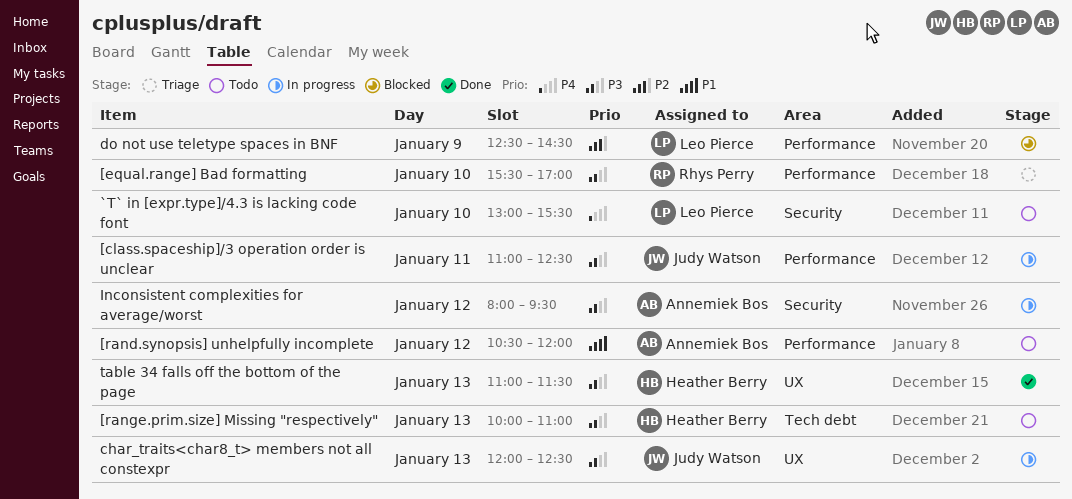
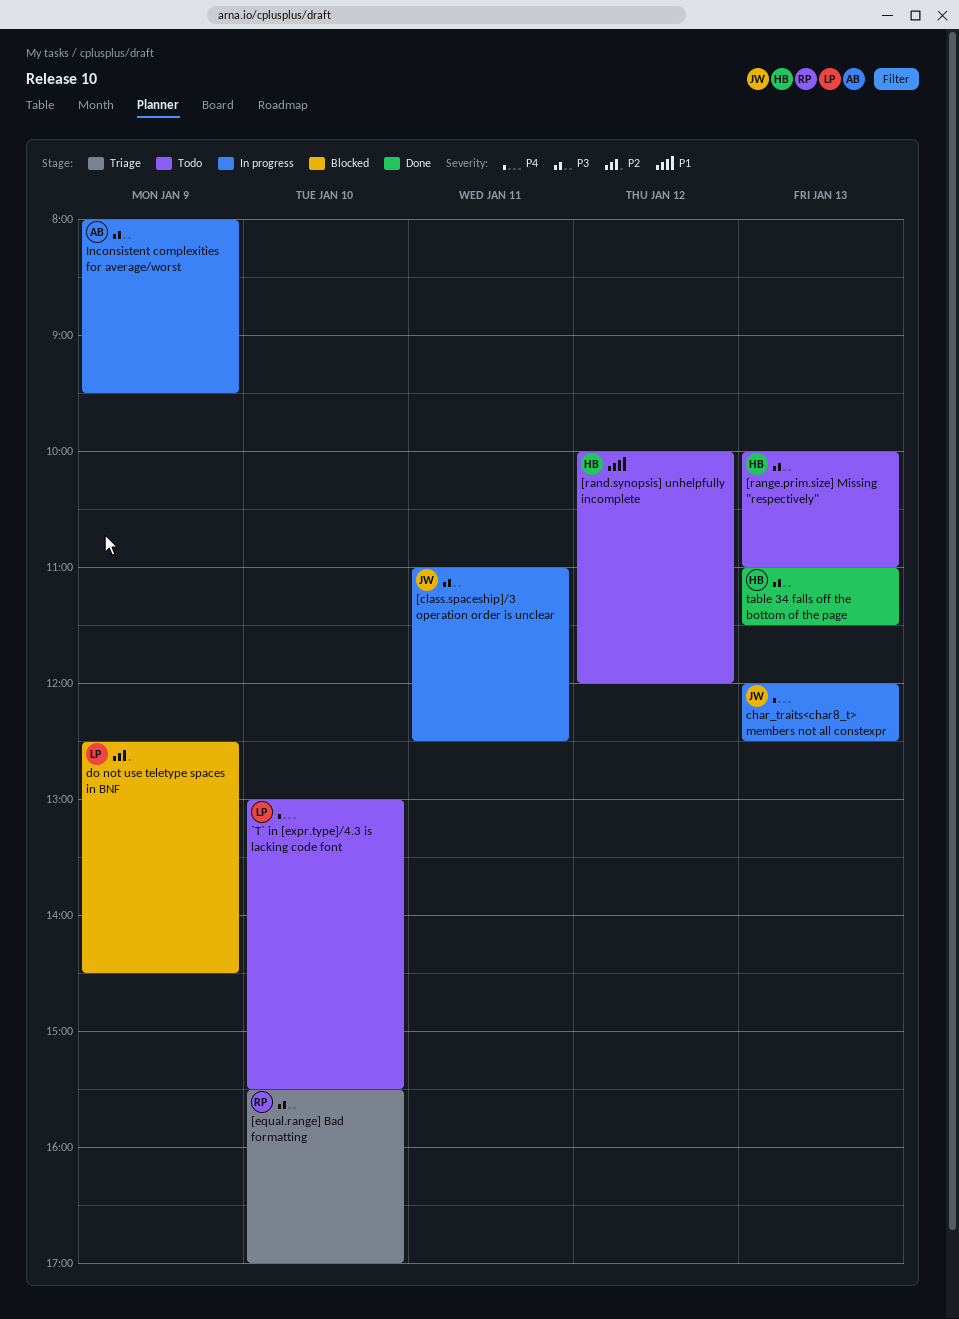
[rand.synopsis] unhelpfully incomplete, owner: Annemiek Bos -> Heather Berry
[rand.synopsis] unhelpfully incomplete, begins: 10:30 -> 10:00
char_traits<char8_t> members not all constexpr, priority: P3 -> P4
Inconsistent complexities for average/worst, day: Jan 12 -> Jan 9

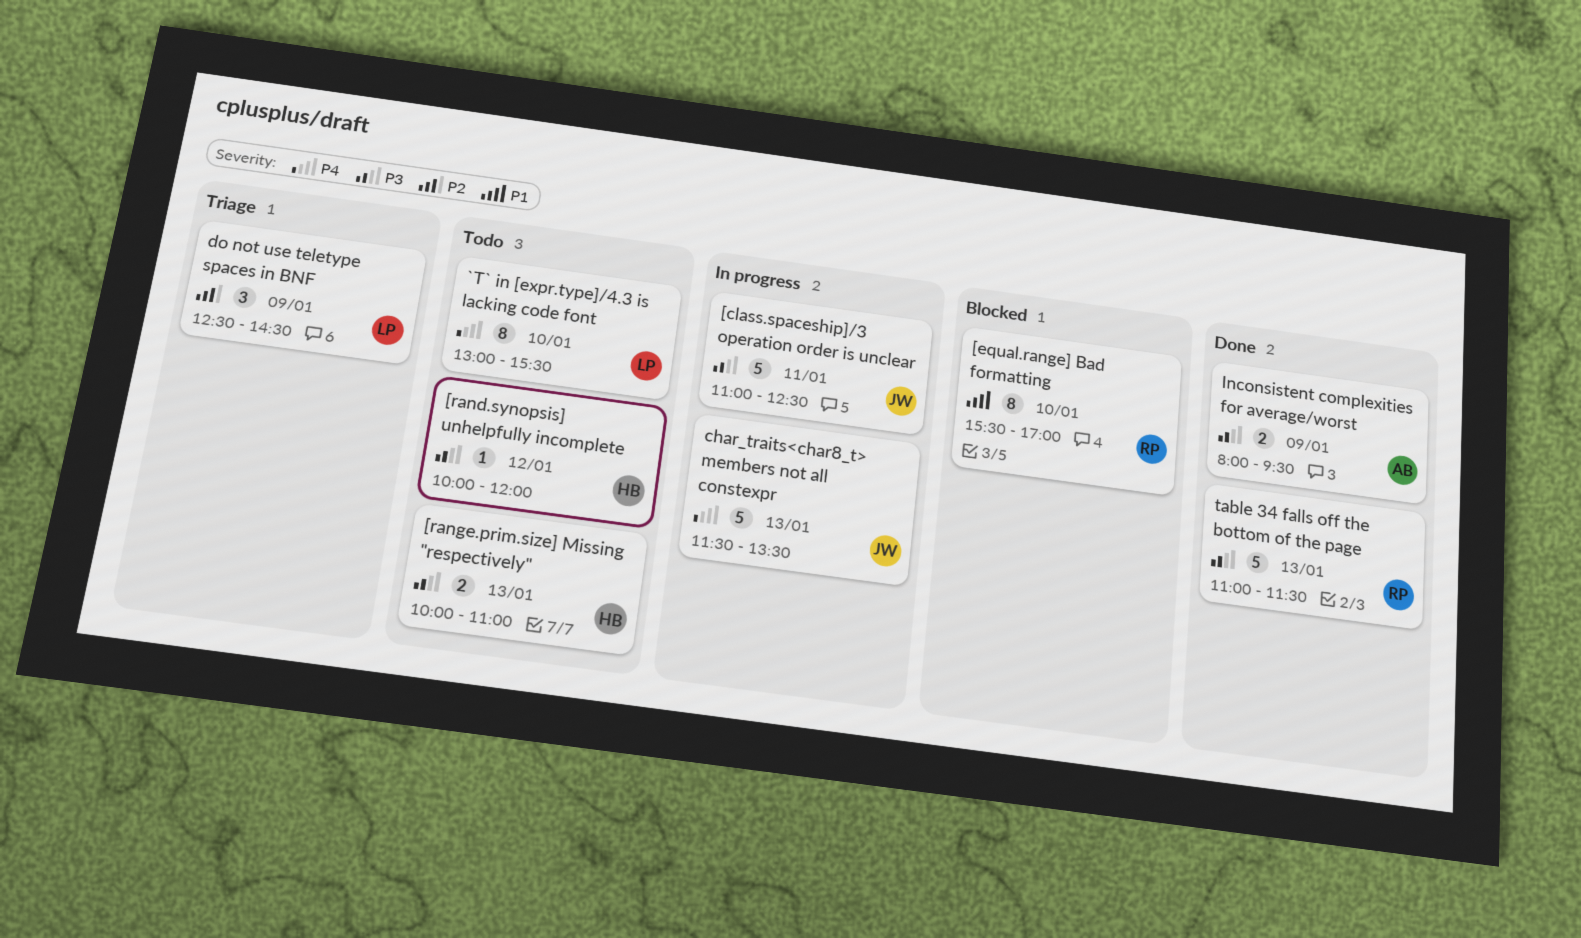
[equal.range] Bad formatting, status: Triage -> Blocked
[equal.range] Bad formatting, priority: P3 -> P1
[rand.synopsis] unhelpfully incomplete, priority: P1 -> P3
char_traits<char8_t> members not all constexpr, begins: 12:00 -> 11:30
char_traits<char8_t> members not all constexpr, ends: 12:30 -> 13:30
do not use teletype spaces in BNF, status: Blocked -> Triage
Inconsistent complexities for average/worst, status: In progress -> Done
table 34 falls off the bottom of the page, owner: HB -> RP

